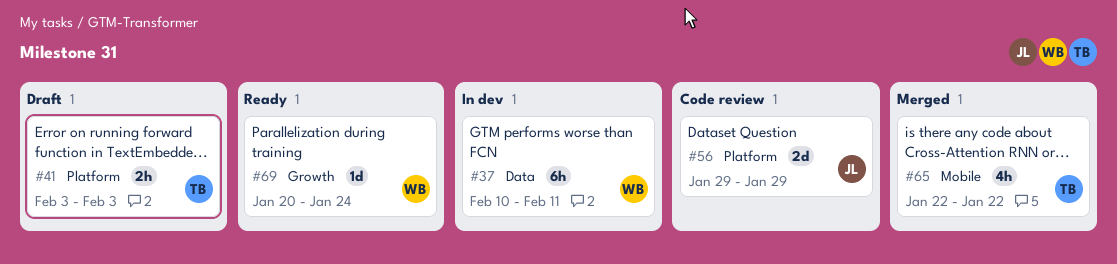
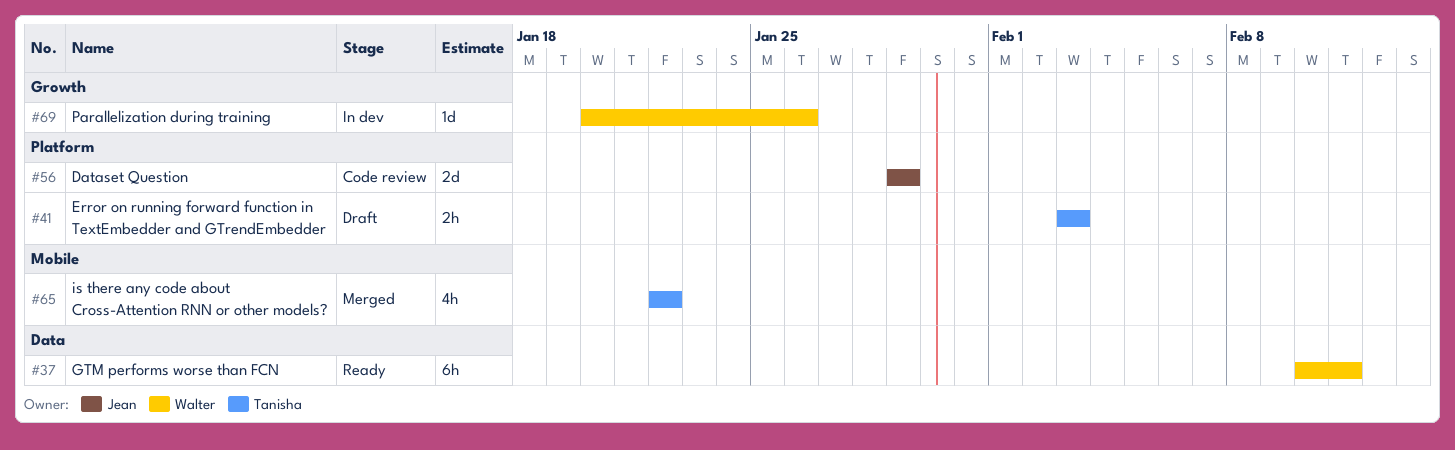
#37, status: In dev -> Ready
#69, status: Ready -> In dev
#69, due: Jan 24 -> Jan 26

